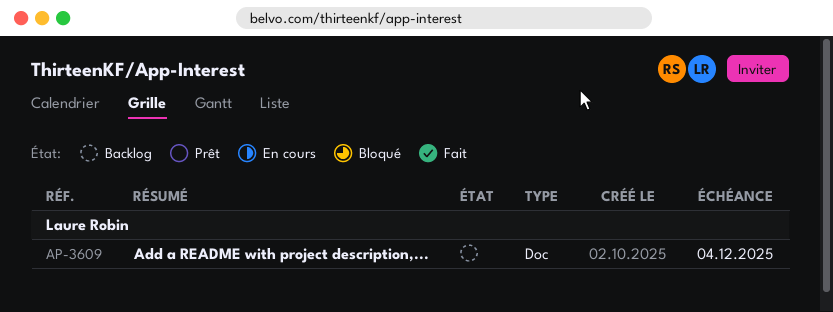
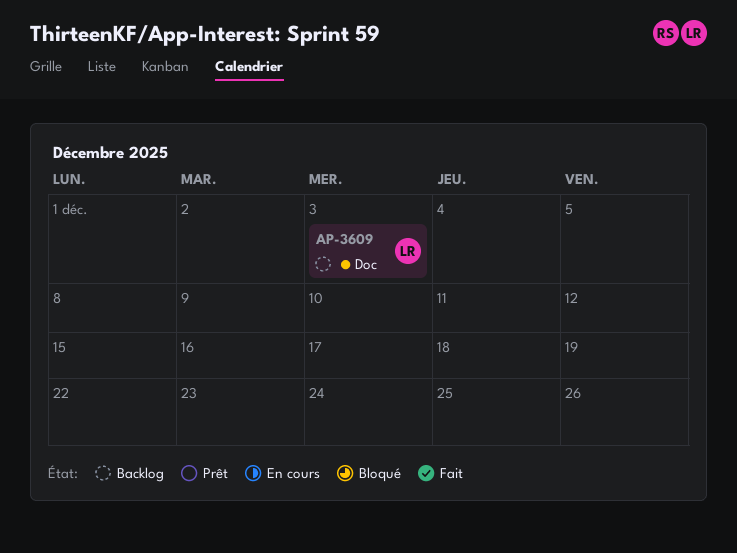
AP-3609, due: Dec 4 -> Dec 3

